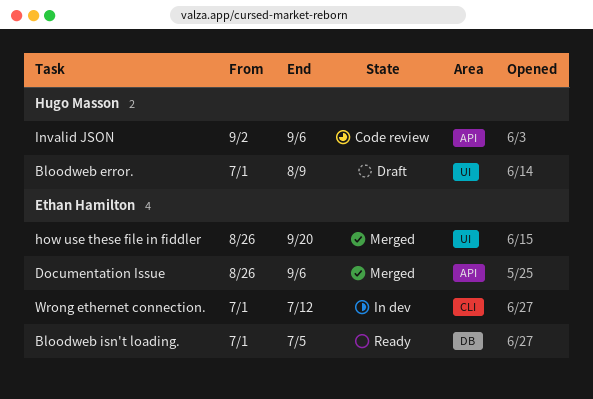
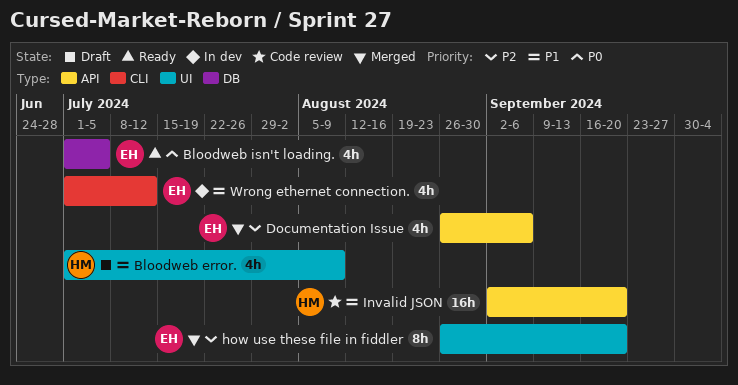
Invalid JSON, due: Sep 6 -> Sep 20

